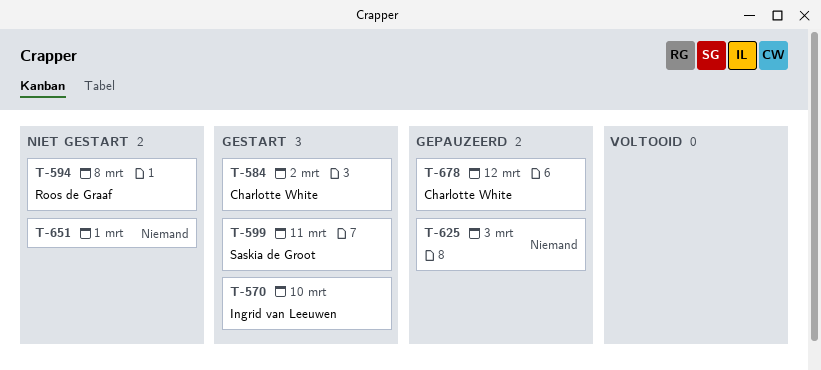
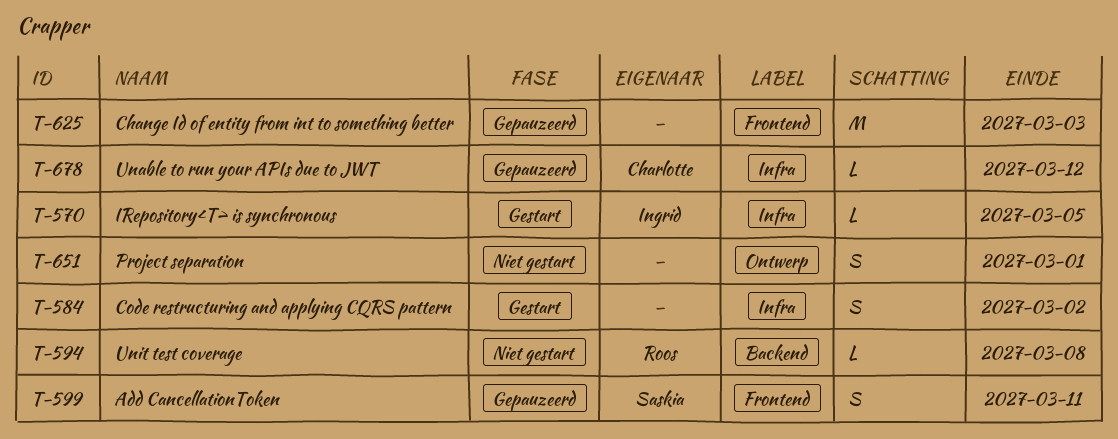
T-570, due: Mar 10 -> Mar 5
T-584, owner: Charlotte White -> none
T-599, status: Gestart -> Gepauzeerd

